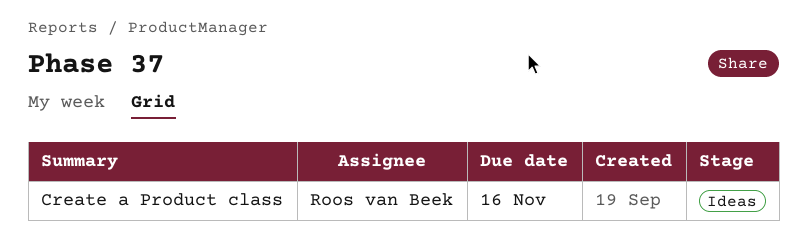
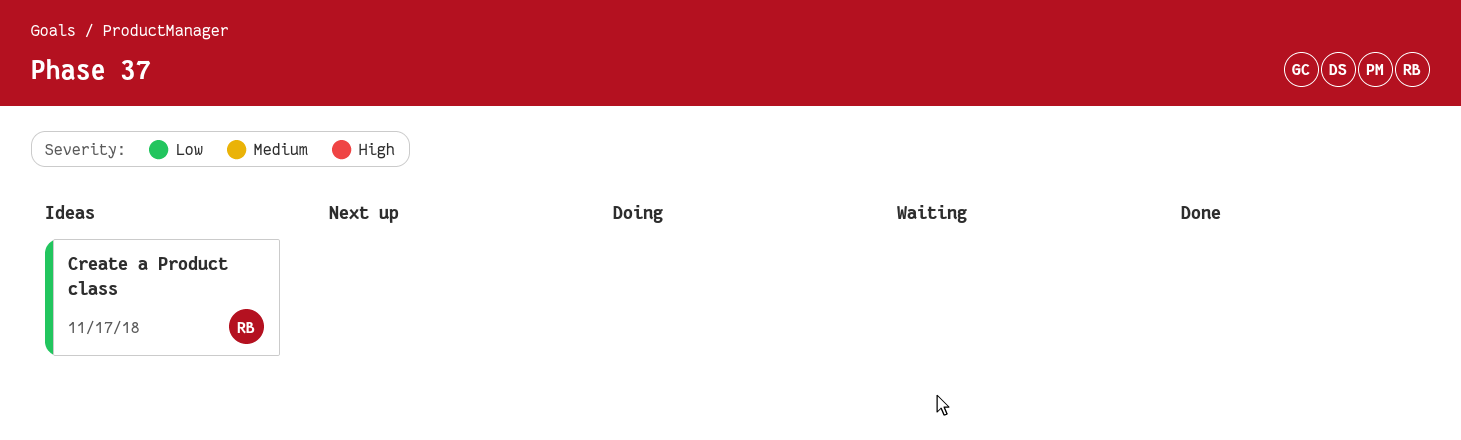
Create a Product class, due: Nov 16 -> Nov 17

